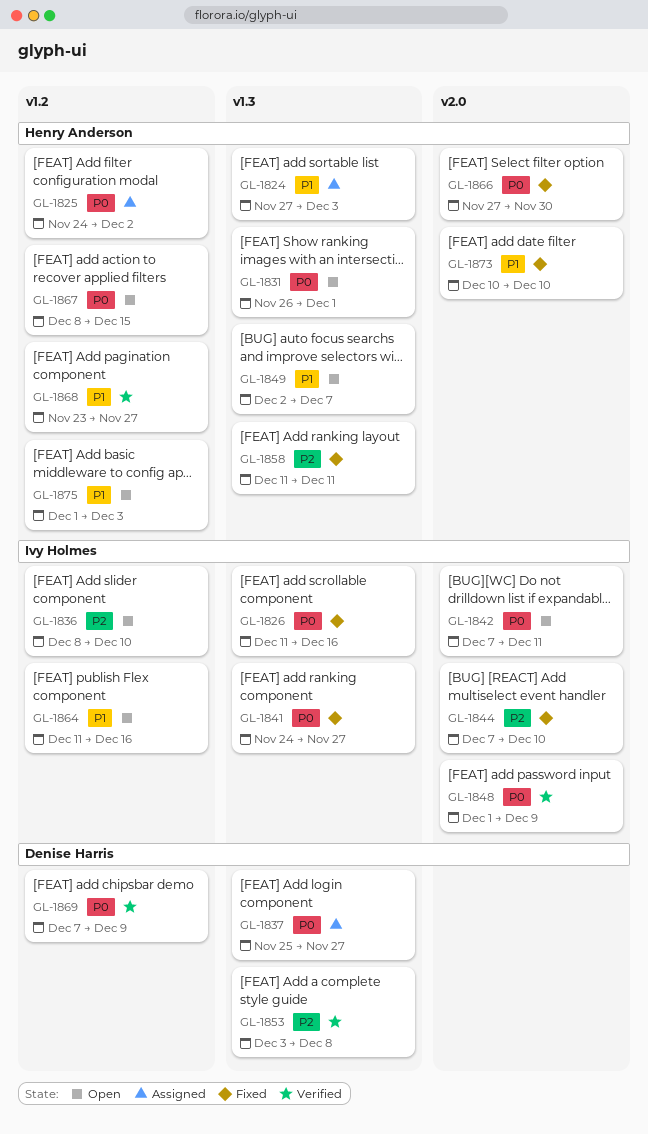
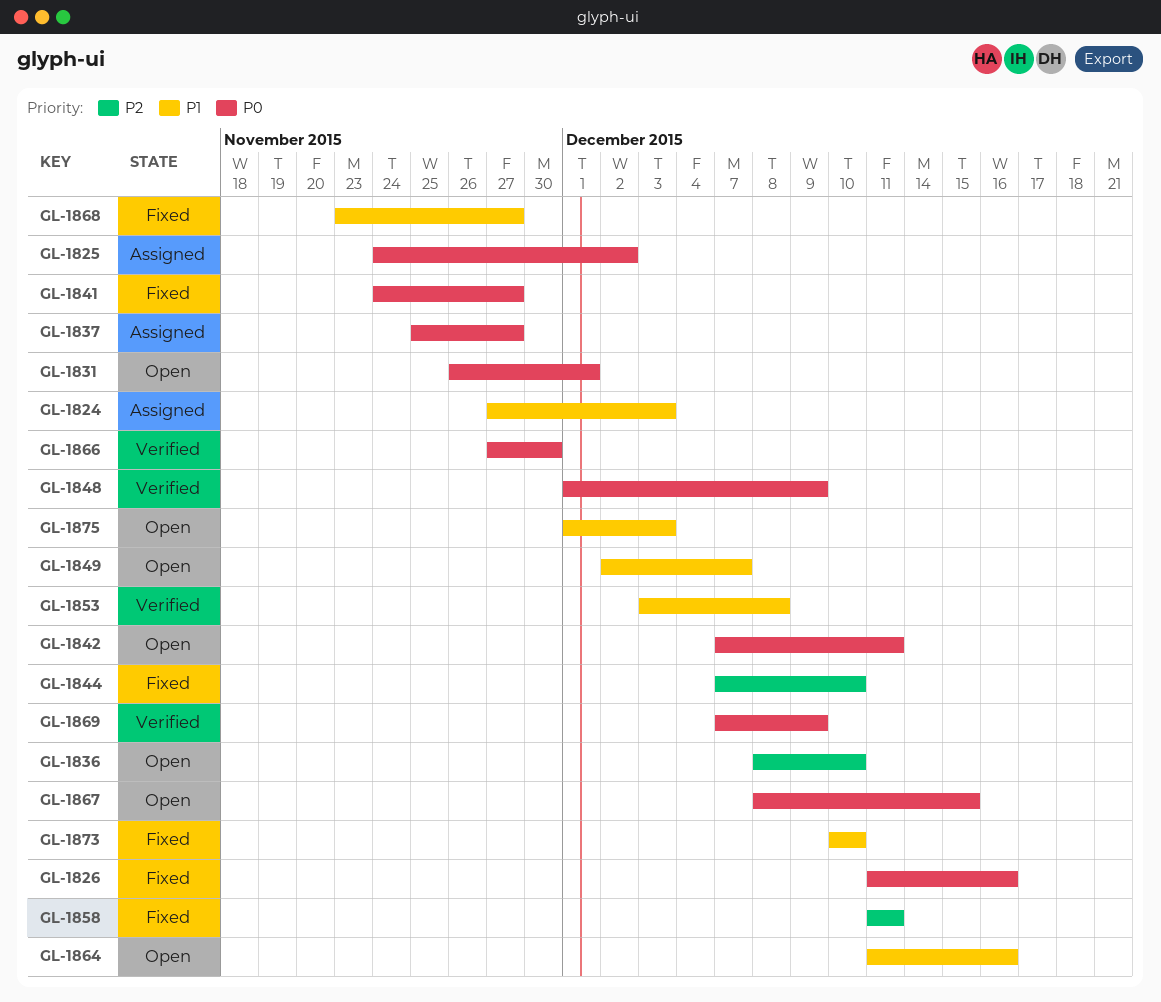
GL-1853, priority: P2 -> P1
GL-1866, status: Fixed -> Verified
GL-1868, status: Verified -> Fixed

